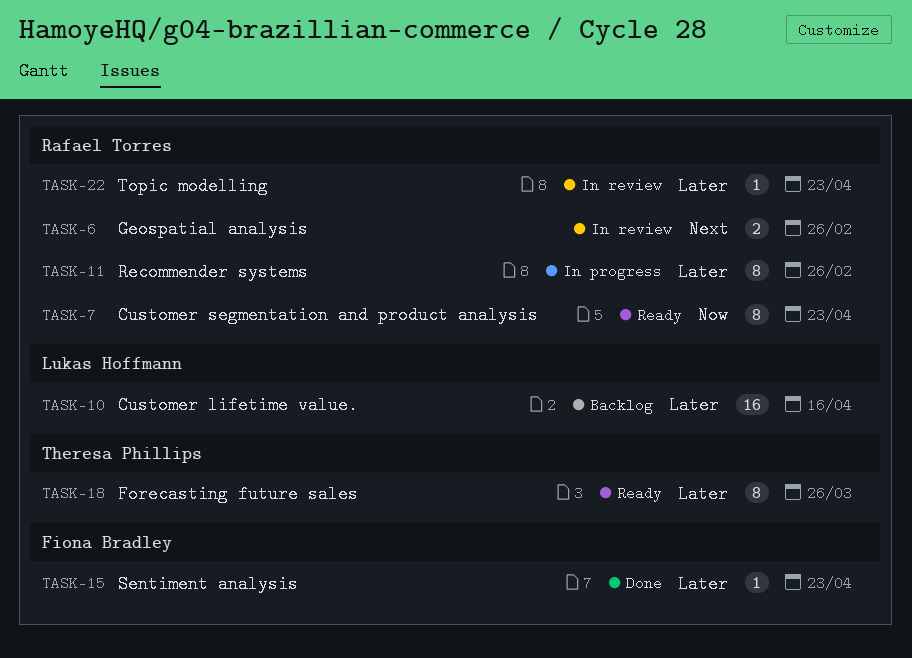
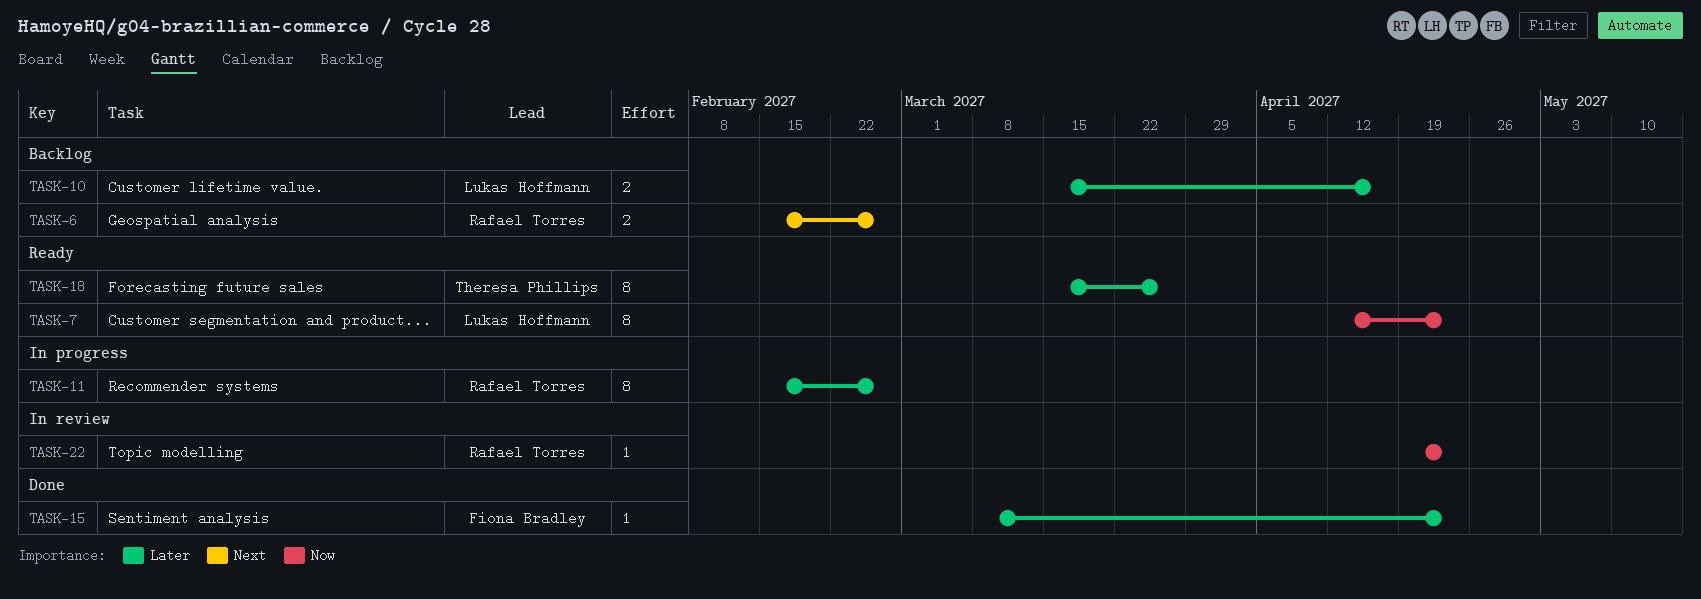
TASK-6, status: In review -> Backlog
TASK-7, owner: Rafael Torres -> Lukas Hoffmann
TASK-10, estimate: 16 -> 2
TASK-22, priority: Later -> Now

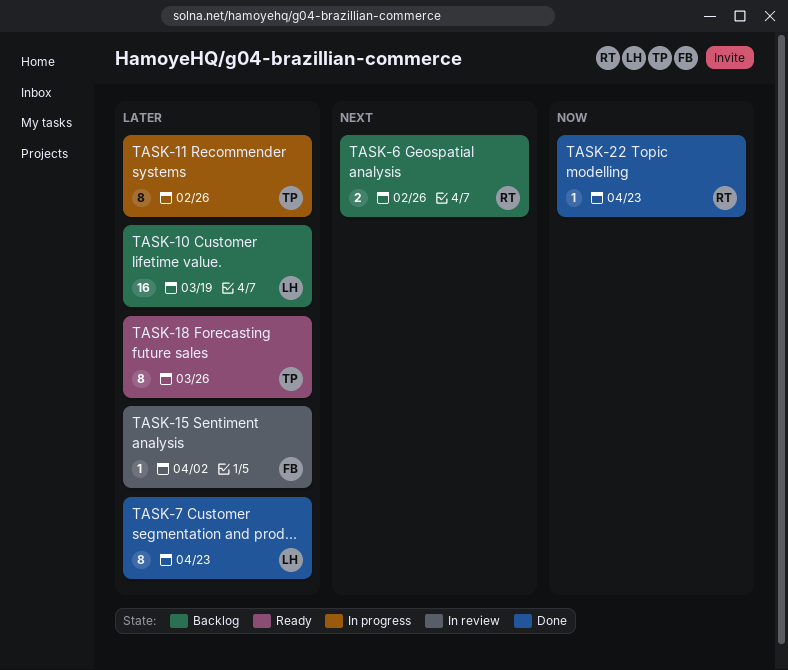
TASK-7, status: Ready -> Done
TASK-7, priority: Now -> Later
TASK-10, estimate: 2 -> 16
TASK-10, due: Apr 16 -> Mar 19
TASK-11, owner: Rafael Torres -> Theresa Phillips
TASK-15, status: Done -> In review
TASK-15, due: Apr 23 -> Apr 2
TASK-22, status: In review -> Done

